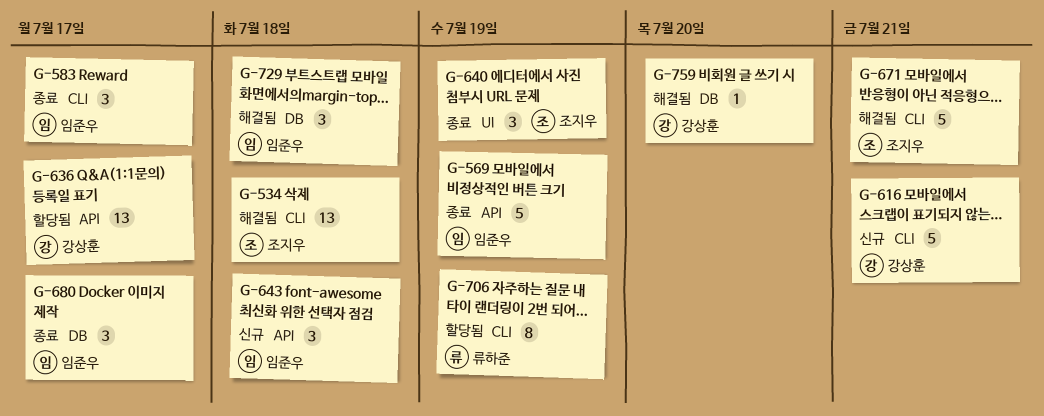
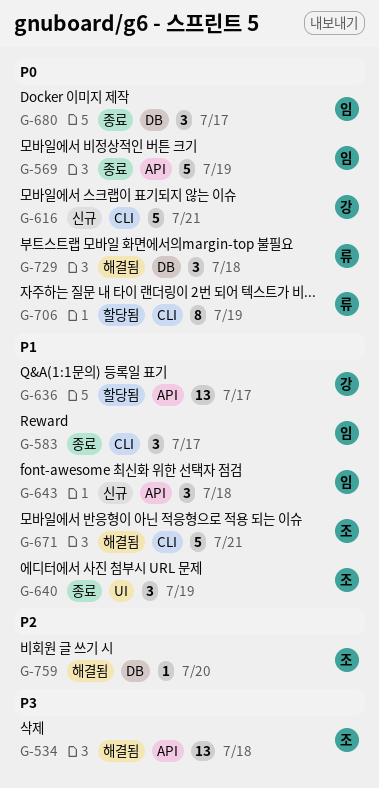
G-534, label: CLI -> API
G-729, owner: 임준우 -> 류하준
G-759, owner: 강상훈 -> 조지우

